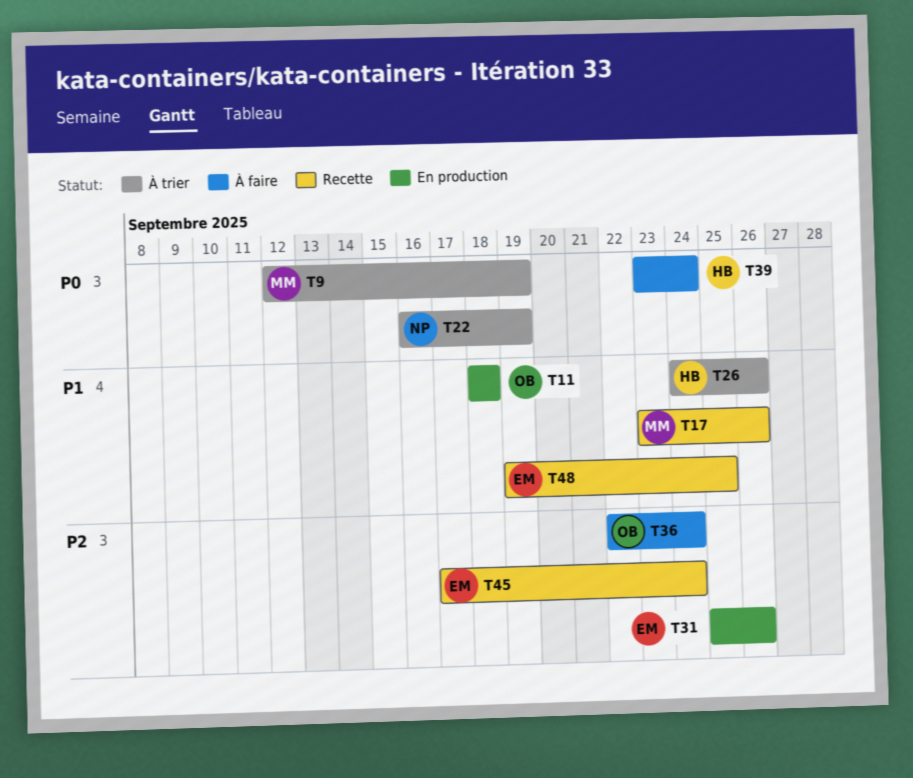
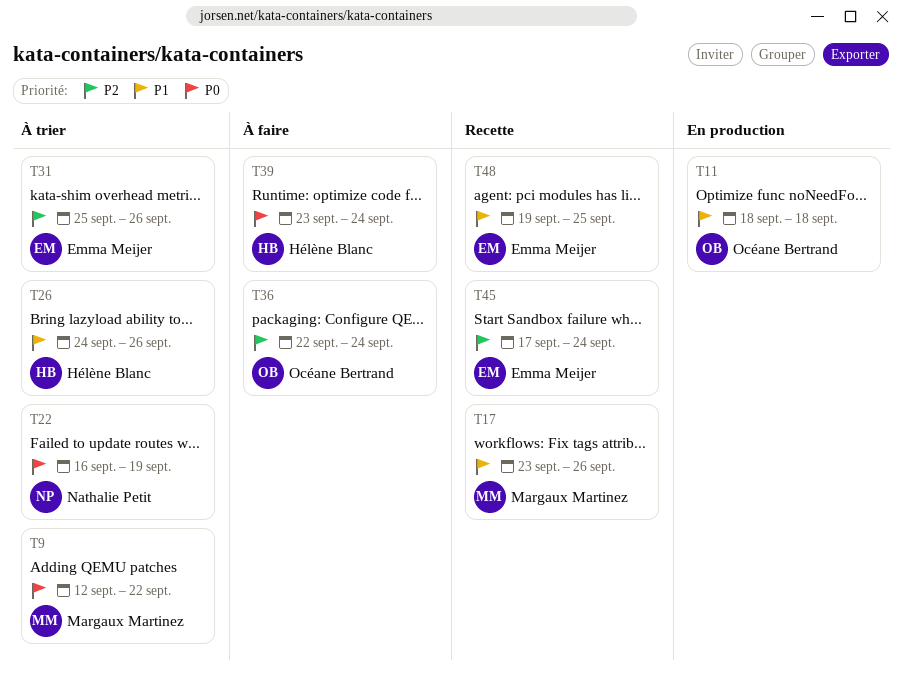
T9, due: Sep 19 -> Sep 22
T31, status: En production -> À trier

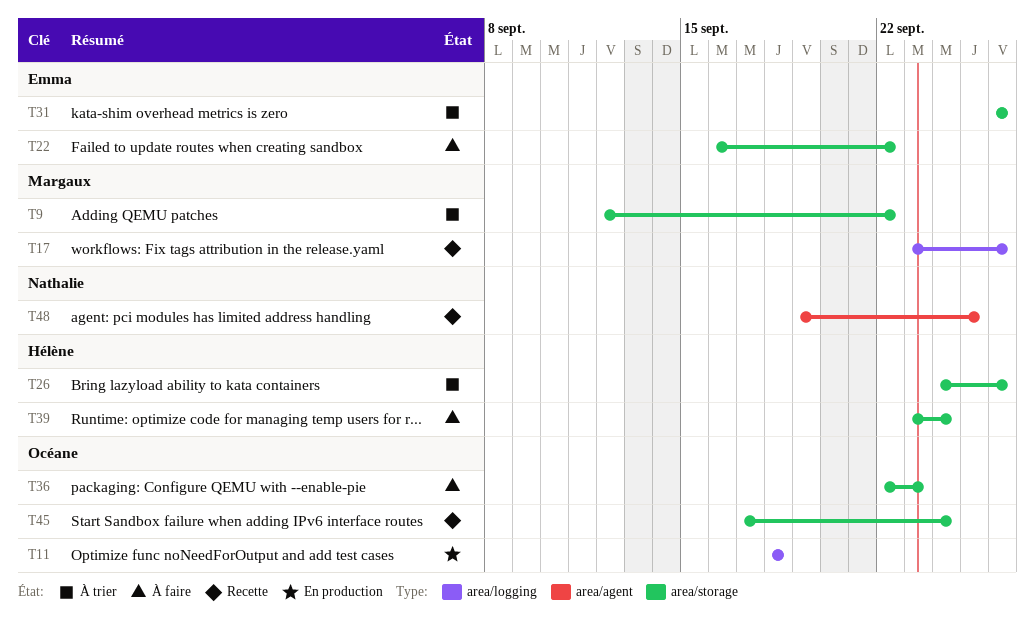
T22, status: À trier -> À faire
T22, owner: Nathalie Petit -> Emma Meijer
T22, due: Sep 19 -> Sep 22
T31, start: Sep 25 -> Sep 26
T36, due: Sep 24 -> Sep 23
T45, owner: Emma Meijer -> Océane Bertrand
T48, owner: Emma Meijer -> Nathalie Petit

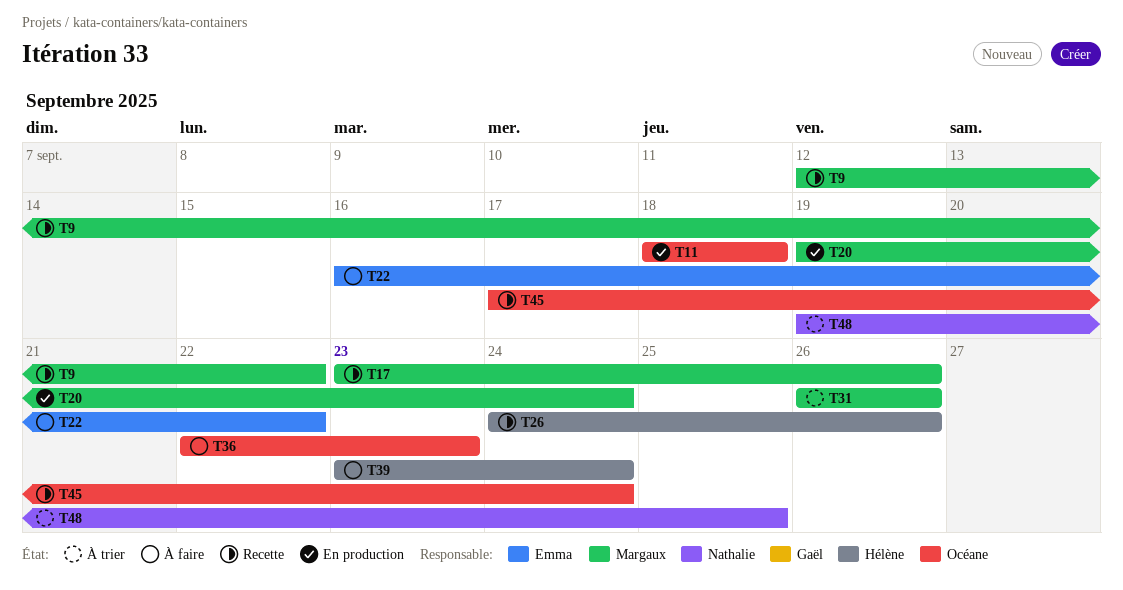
T9, status: À trier -> Recette
T20: none -> present
T26, status: À trier -> Recette
T31, owner: Emma -> Margaux
T48, status: Recette -> À trier

